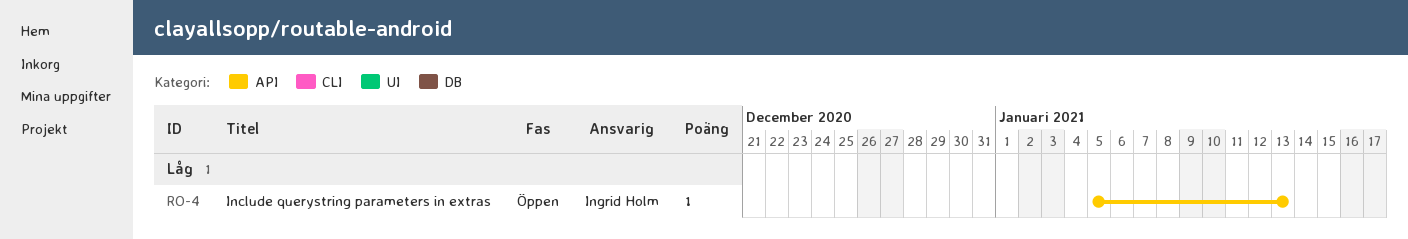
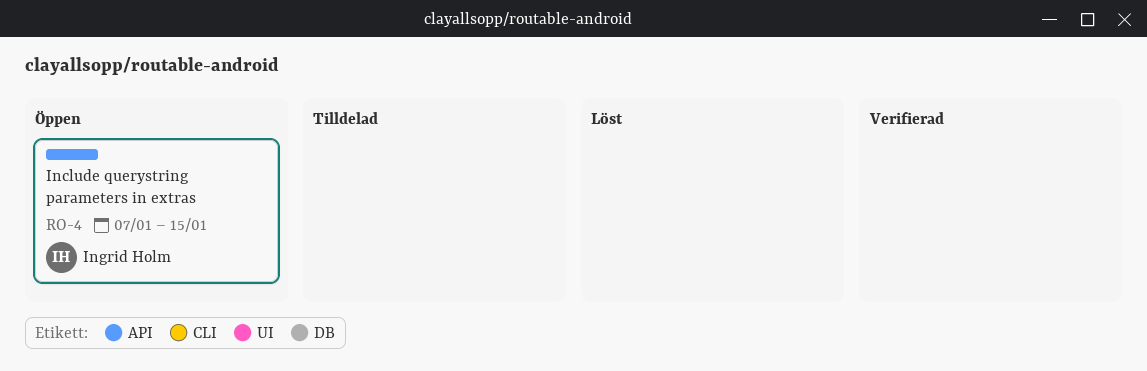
RO-4, start: Jan 5 -> Jan 7
RO-4, due: Jan 13 -> Jan 15

